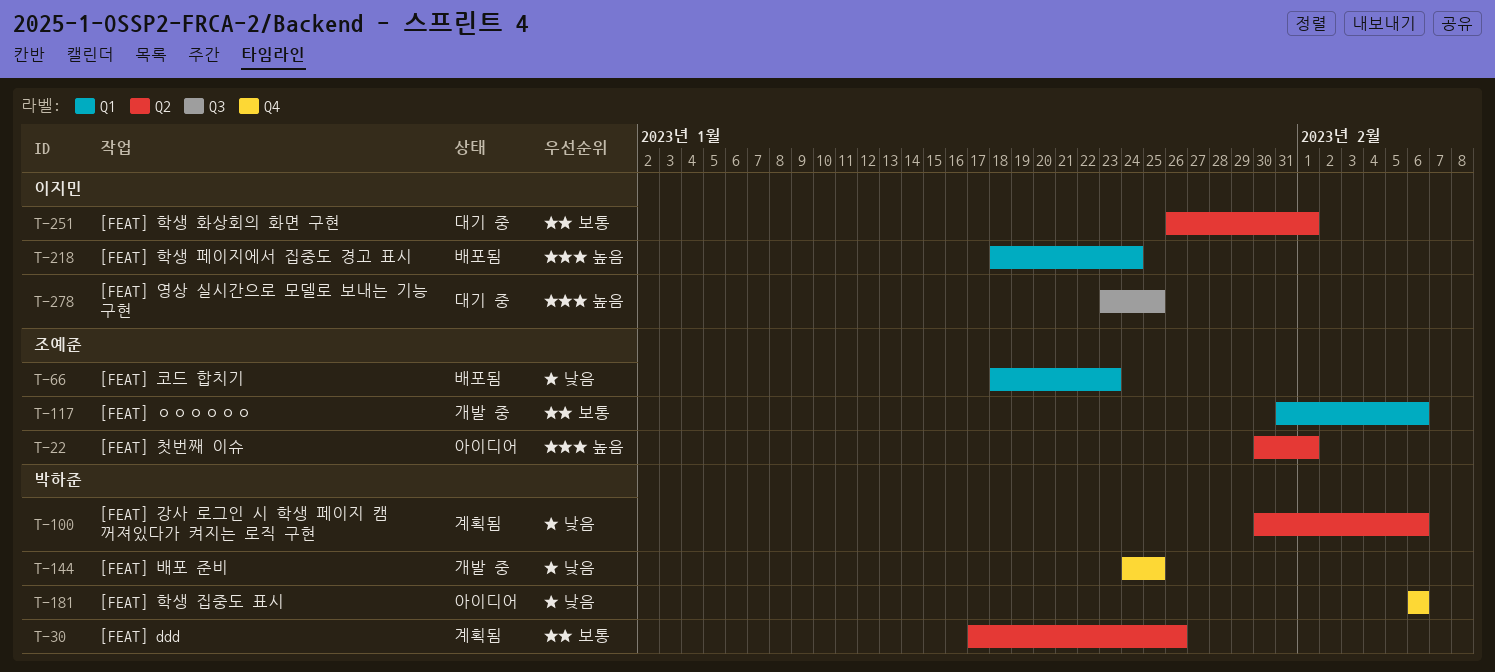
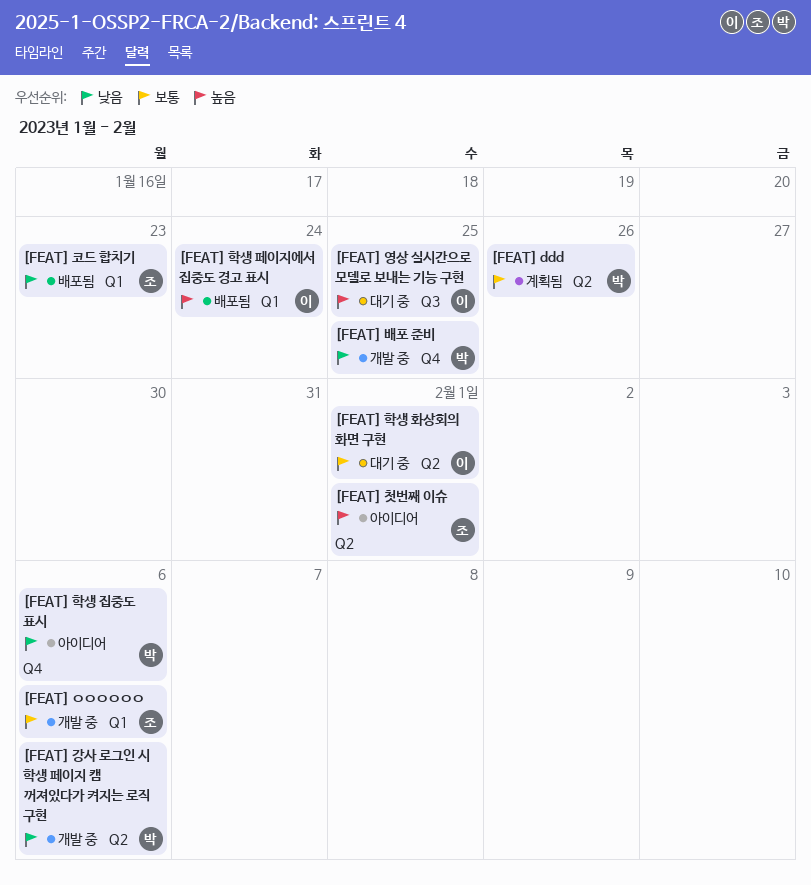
[FEAT] 강사 로그인 시 학생 페이지 캠 꺼져있다가 켜지는 로직 구현, status: 계획됨 -> 개발 중

